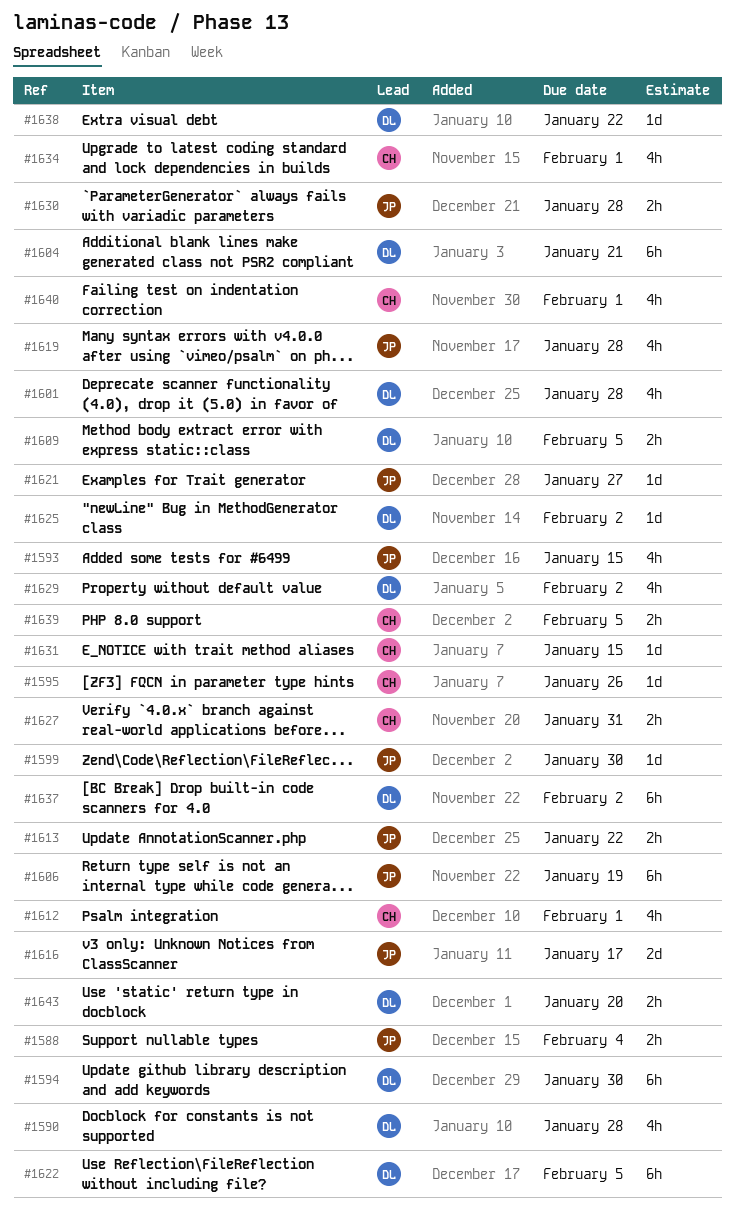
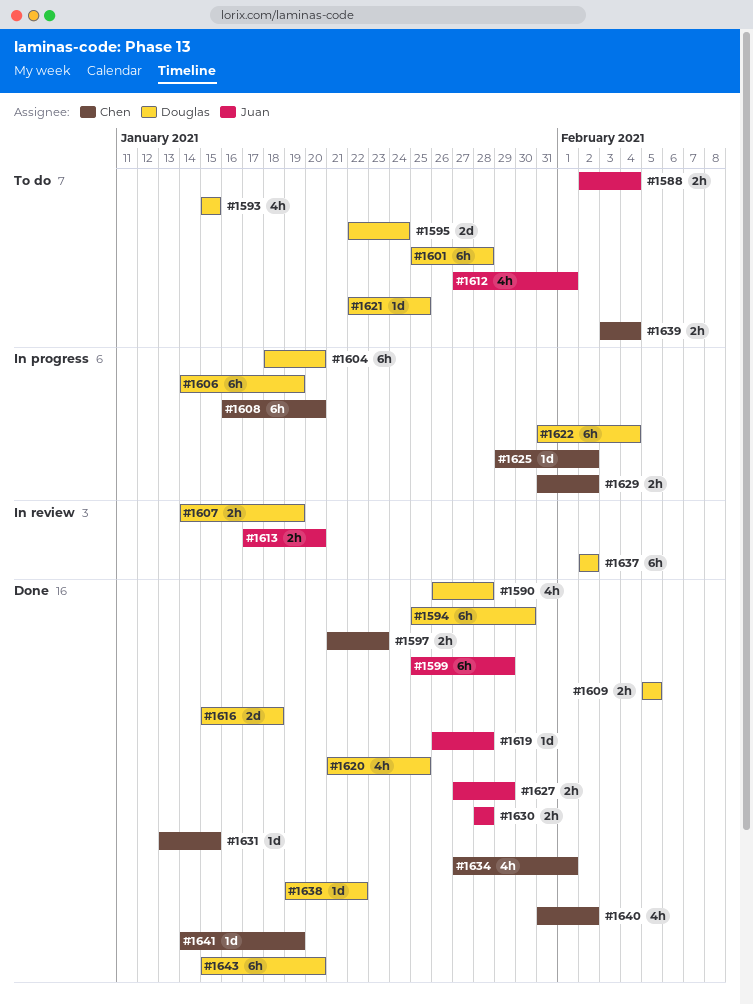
#1593, owner: Juan -> Douglas
#1595, owner: Chen -> Douglas
#1595, estimate: 1d -> 2d
#1595, due: Jan 26 -> Jan 24
#1597: none -> present
#1599, estimate: 1d -> 6h
#1599, due: Jan 30 -> Jan 29
#1601, estimate: 4h -> 6h
#1604, due: Jan 21 -> Jan 20
#1606, owner: Juan -> Douglas
#1607: none -> present
#1608: none -> present
#1612, owner: Chen -> Juan
#1613, due: Jan 22 -> Jan 20
#1616, owner: Juan -> Douglas
#1616, due: Jan 17 -> Jan 18
#1619, estimate: 4h -> 1d
#1620: none -> present
#1621, owner: Juan -> Douglas
#1621, due: Jan 27 -> Jan 25
#1622, due: Feb 5 -> Feb 4
#1625, owner: Douglas -> Chen
#1627, owner: Chen -> Juan
#1627, due: Jan 31 -> Jan 29
#1629, owner: Douglas -> Chen
#1629, estimate: 4h -> 2h
#1639, due: Feb 5 -> Feb 4
#1640, due: Feb 1 -> Feb 2
#1641: none -> present
#1643, estimate: 2h -> 6h

